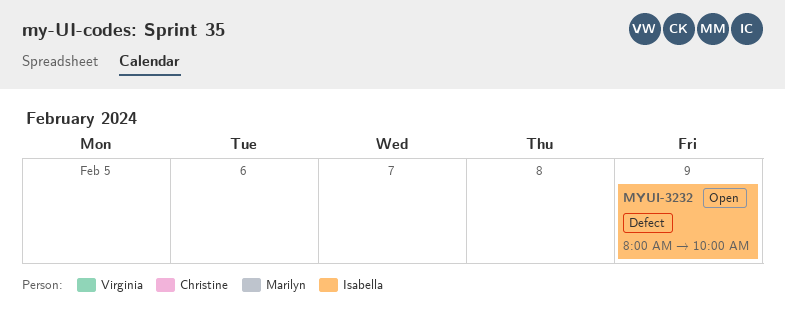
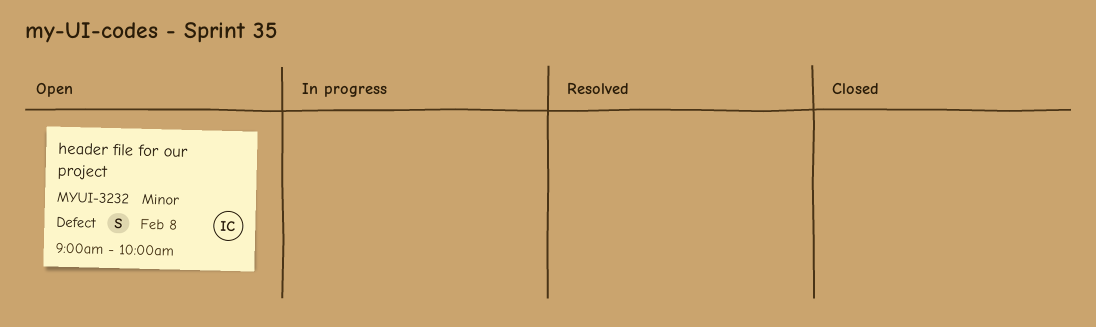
MYUI-3232, day: Feb 9 -> Feb 8
MYUI-3232, begins: 08:00 -> 09:00

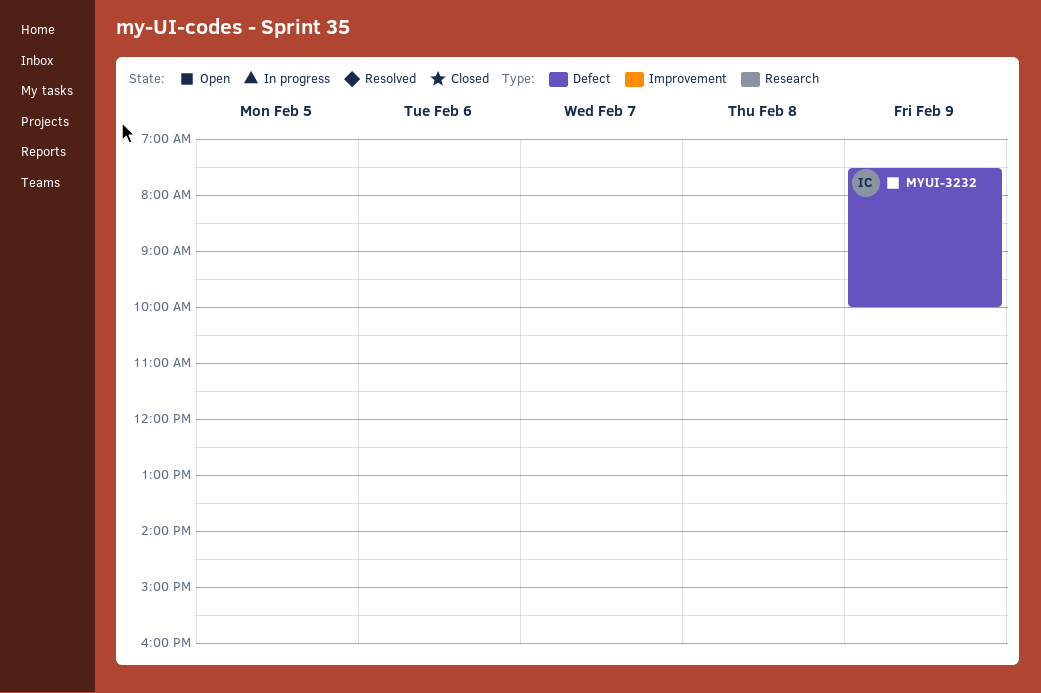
MYUI-3232, day: Feb 8 -> Feb 9
MYUI-3232, begins: 09:00 -> 07:30

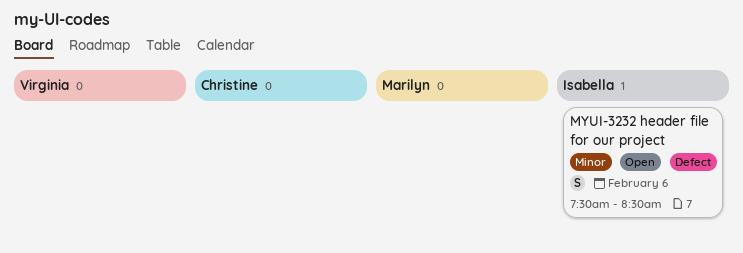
MYUI-3232, day: Feb 9 -> Feb 6
MYUI-3232, ends: 10:00 -> 08:30

